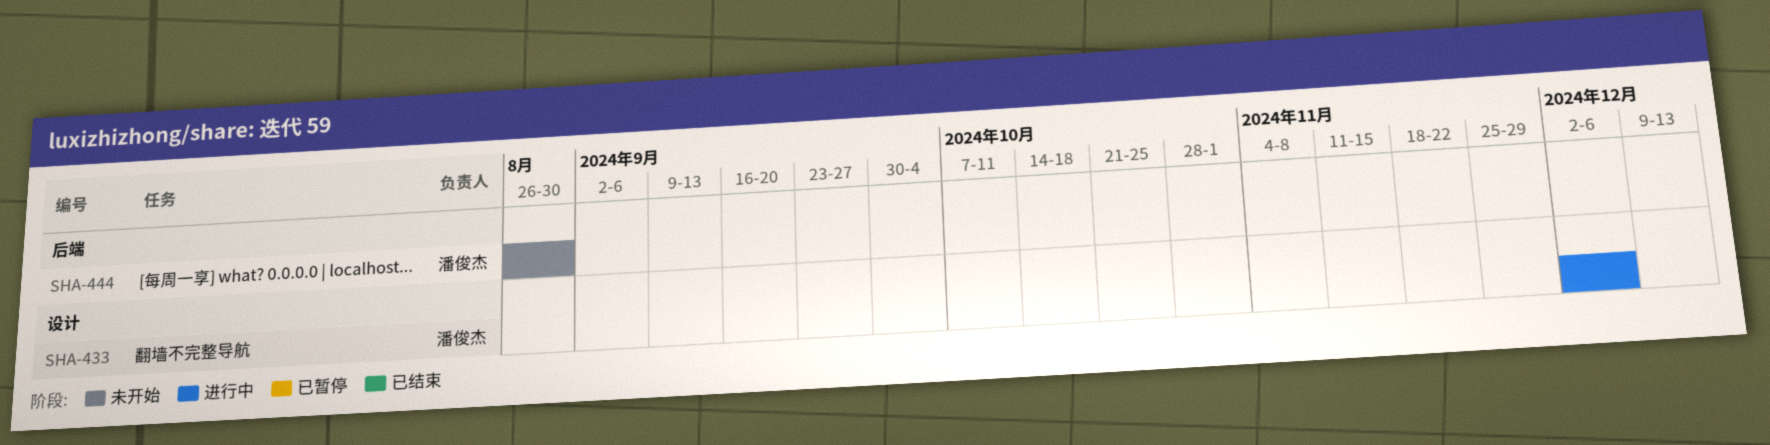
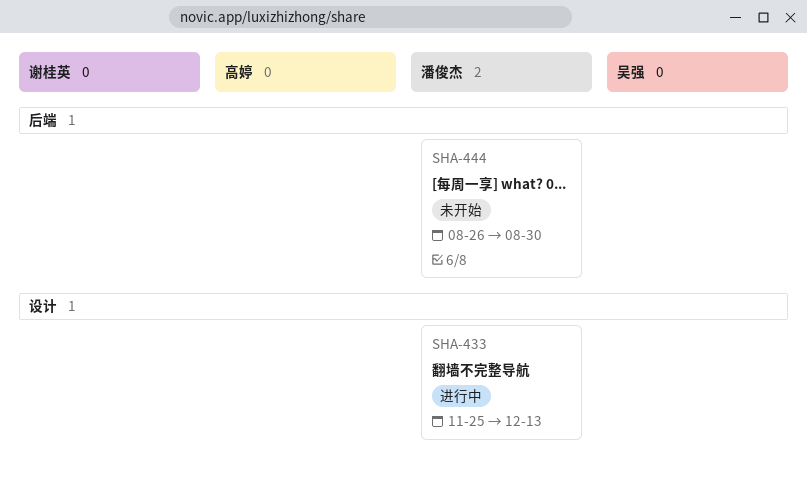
SHA-433, start: Dec 2 -> Nov 25
SHA-433, due: Dec 6 -> Dec 13

